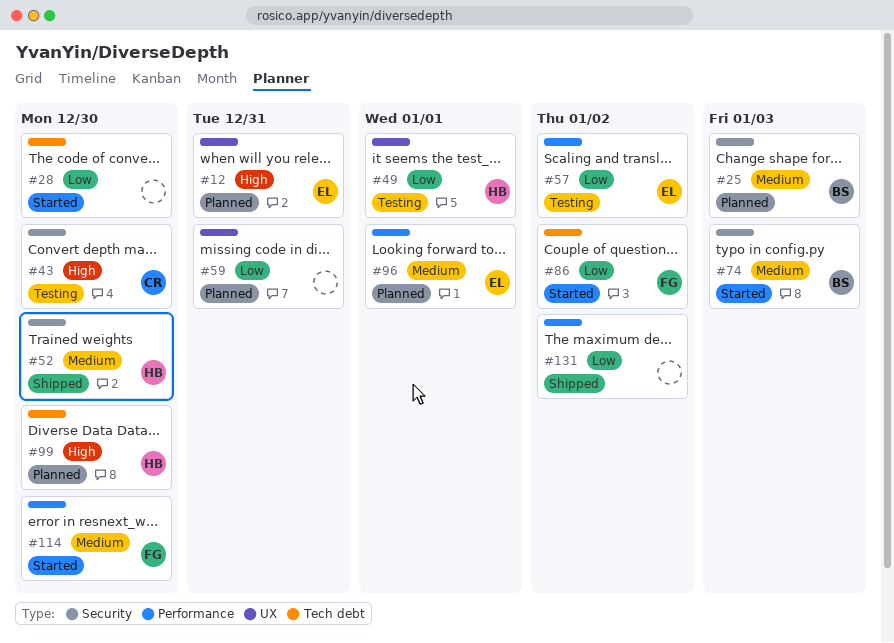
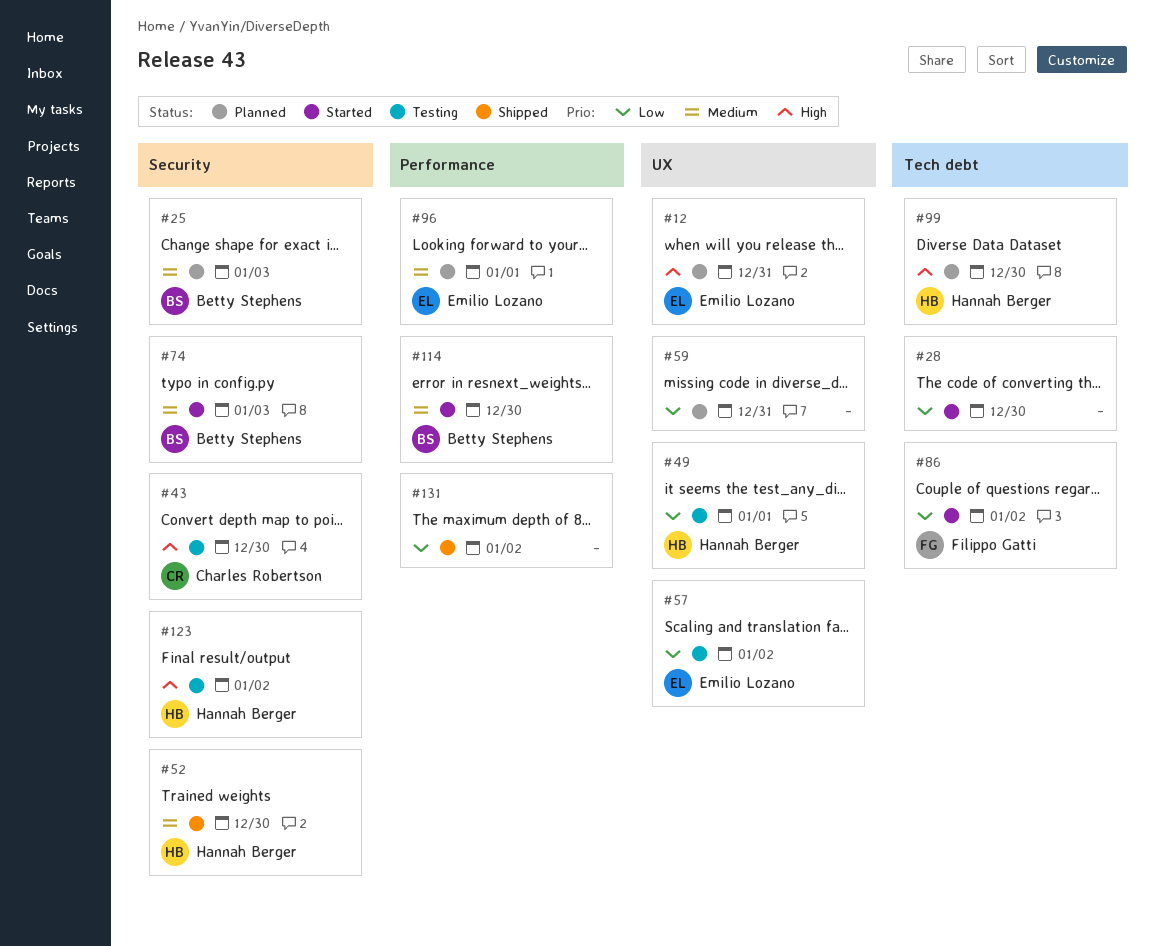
#57, label: Performance -> UX
#114, owner: Filippo Gatti -> Betty Stephens
#123: none -> present

